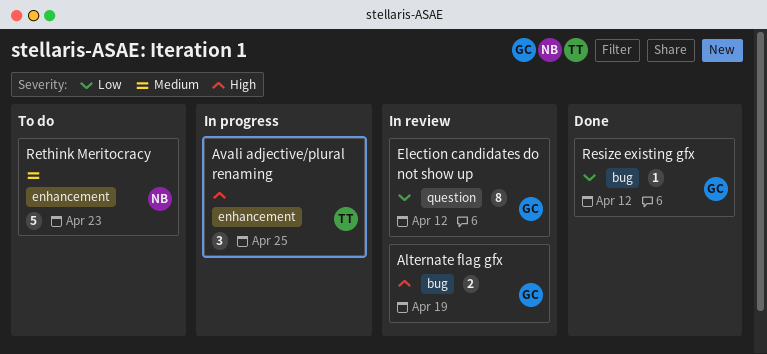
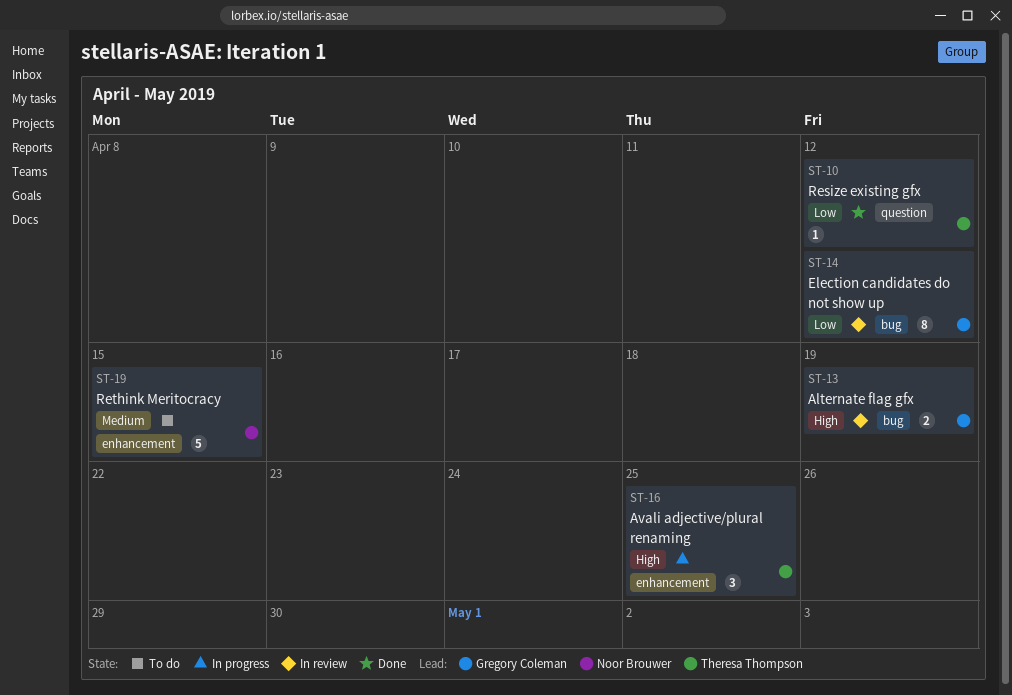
Election candidates do not show up, label: question -> bug
Resize existing gfx, owner: Gregory Coleman -> Theresa Thompson
Resize existing gfx, label: bug -> question
Rethink Meritocracy, due: Apr 23 -> Apr 15

